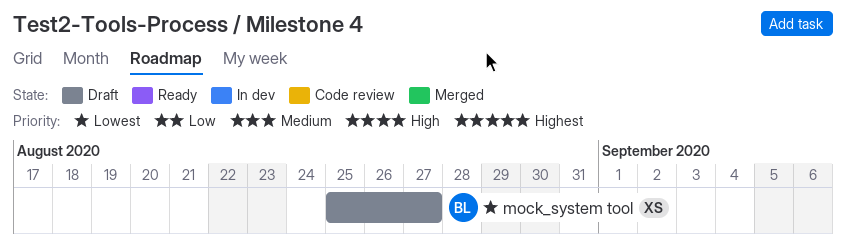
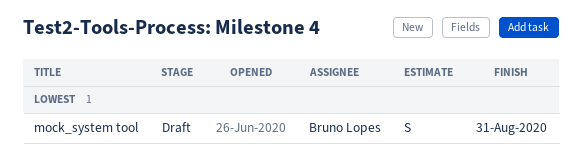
mock_system tool, estimate: XS -> S
mock_system tool, due: Aug 27 -> Aug 31

